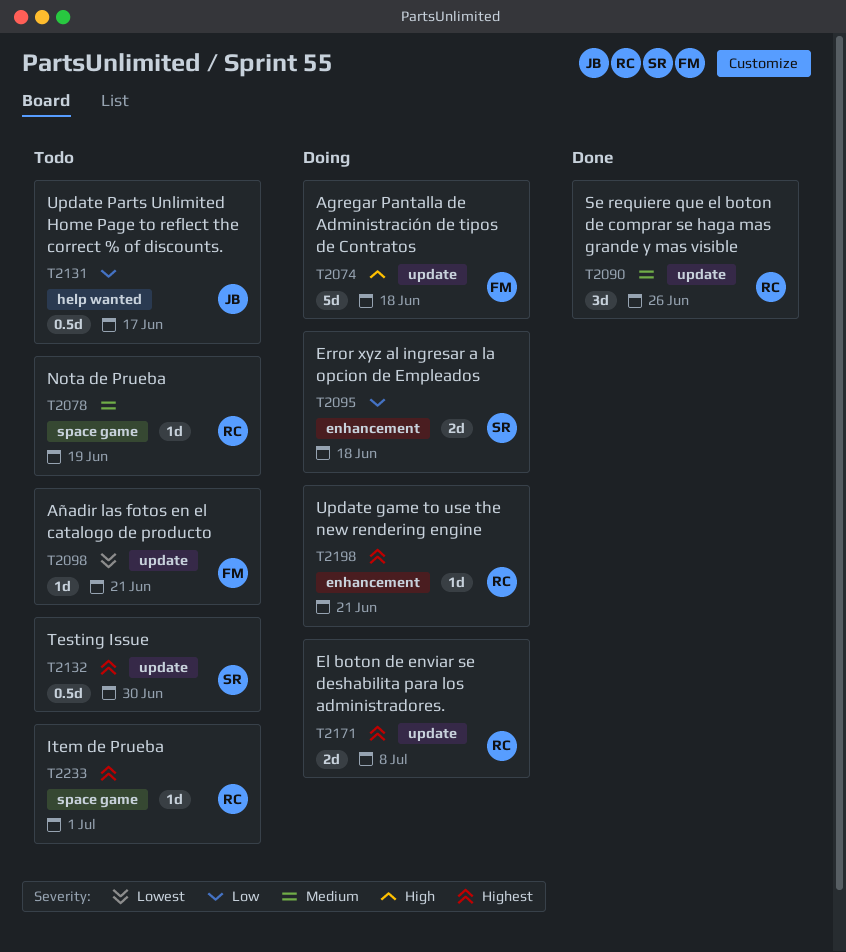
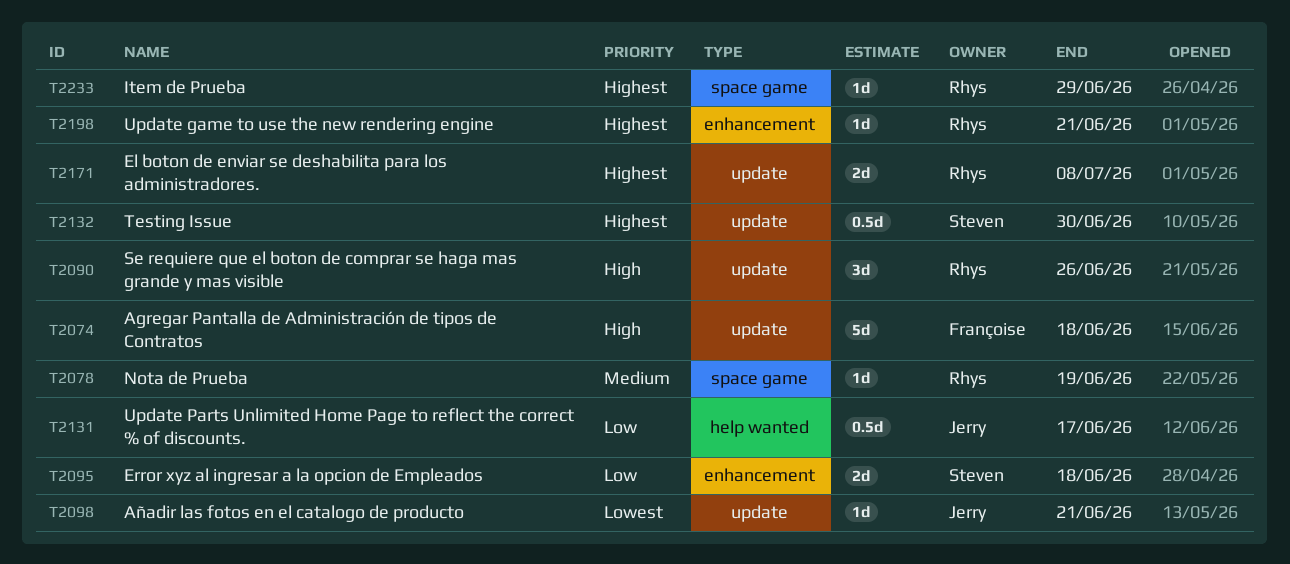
T2090, priority: Medium -> High
T2098, owner: Françoise -> Jerry
T2233, due: Jul 1 -> Jun 29

